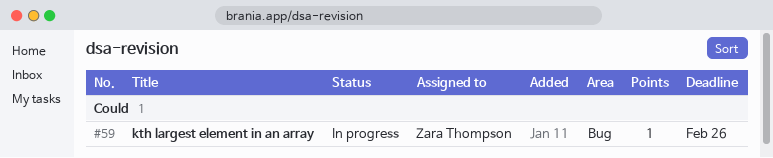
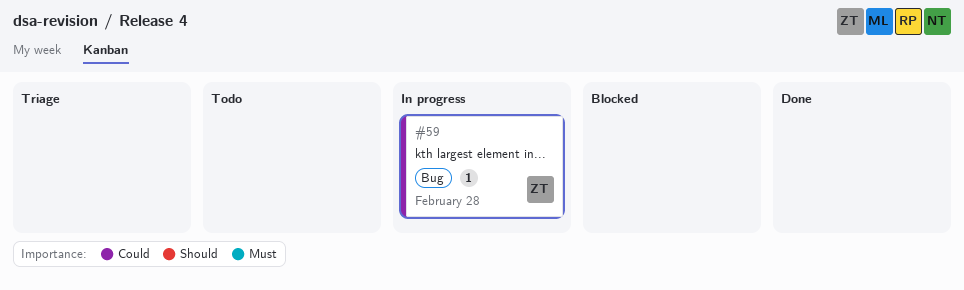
#59, due: Feb 26 -> Feb 28

